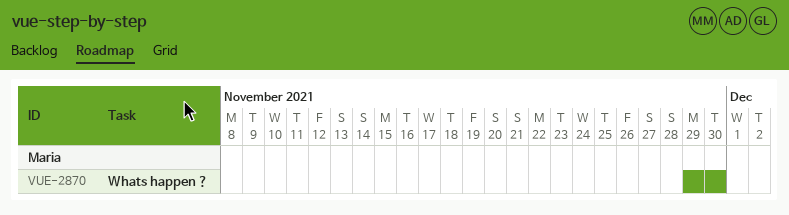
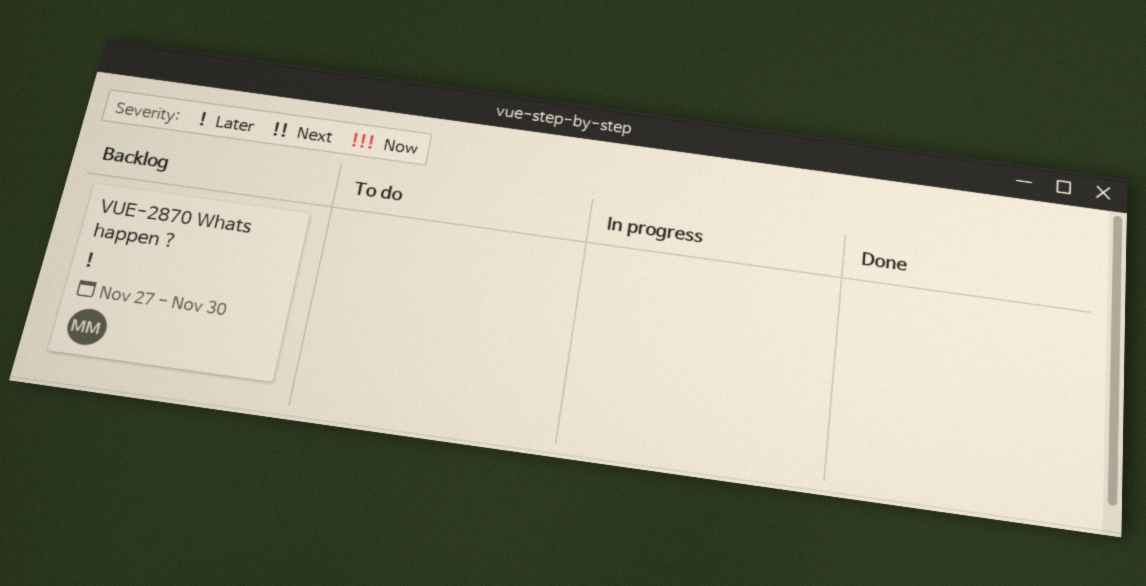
VUE-2870, start: Nov 29 -> Nov 27

